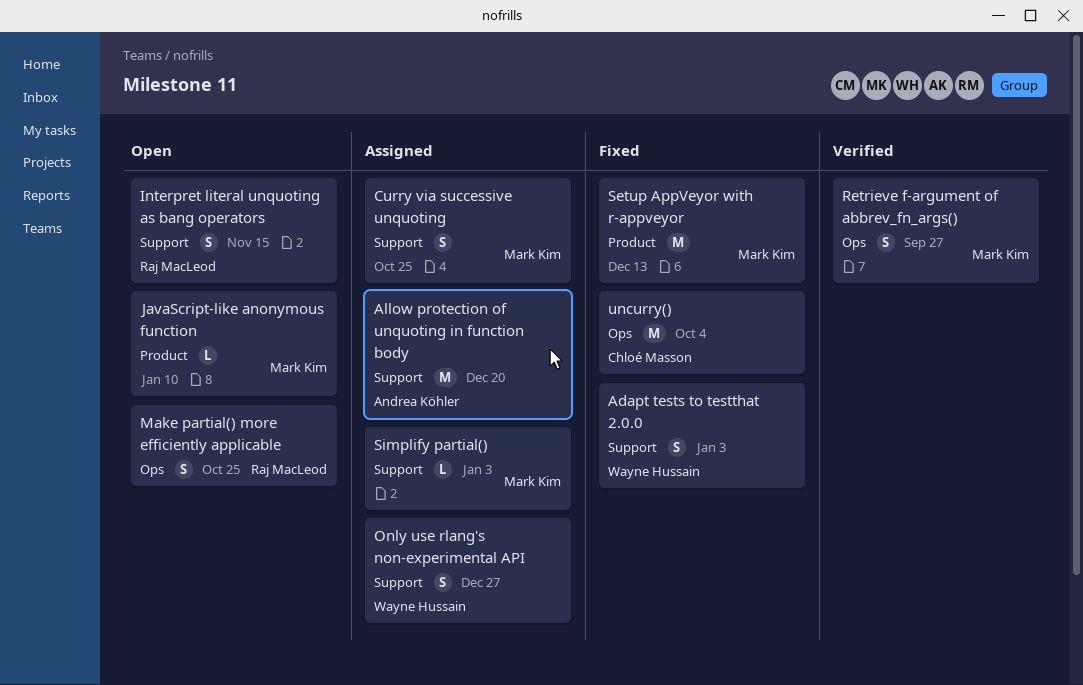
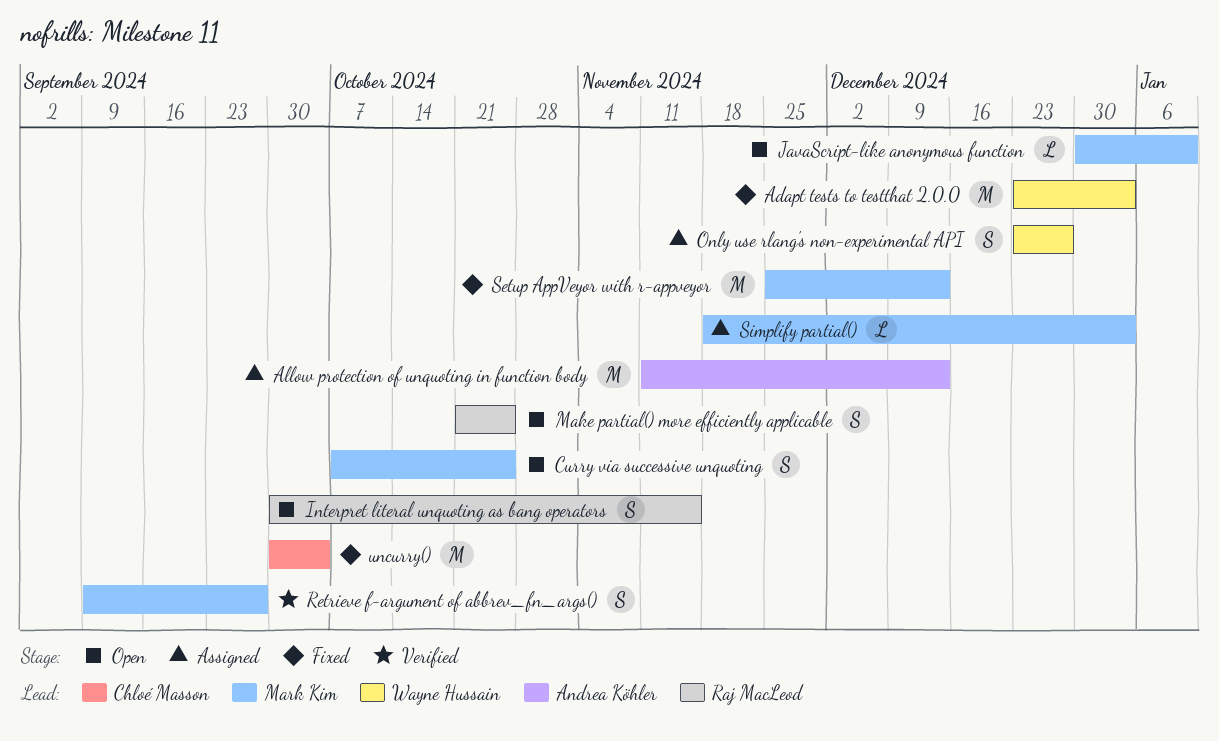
Adapt tests to testthat 2.0.0, estimate: S -> M
Allow protection of unquoting in function body, due: Dec 20 -> Dec 13
Curry via successive unquoting, status: Assigned -> Open

